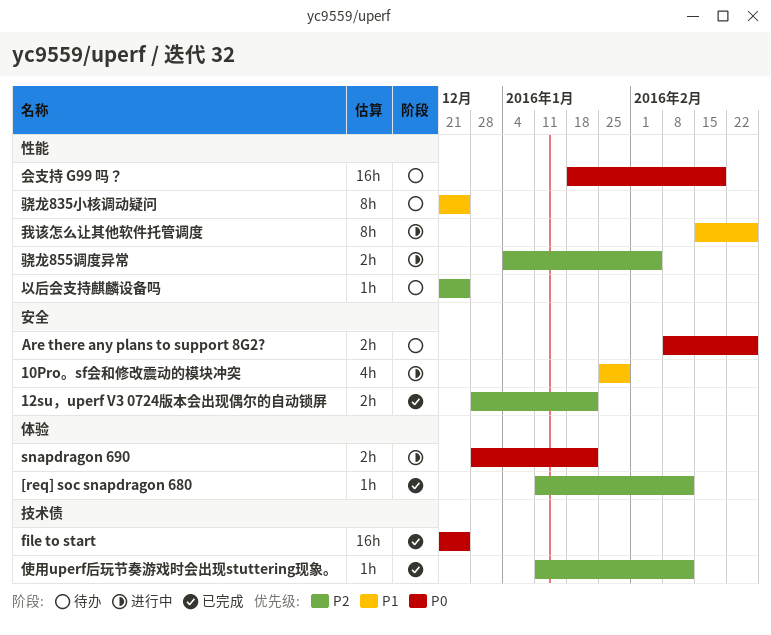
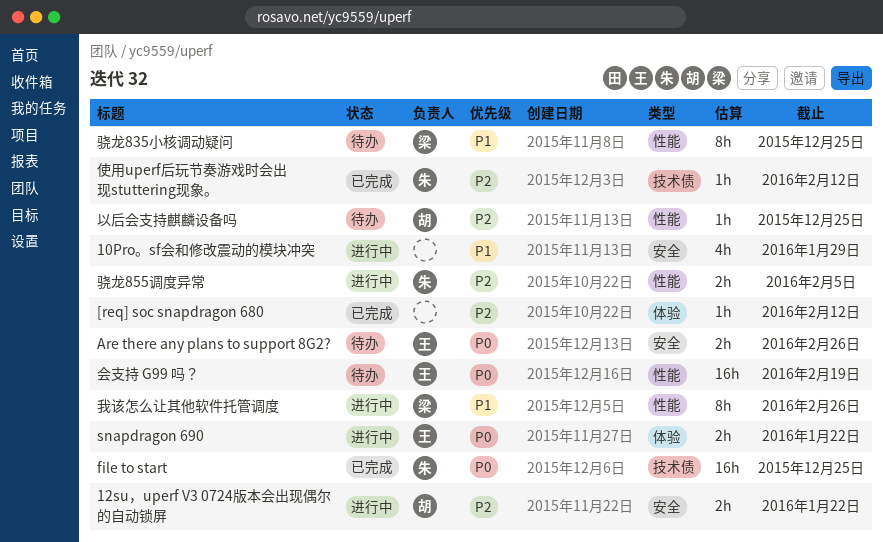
12su，uperf V3 0724版本会出现偶尔的自动锁屏, status: 已完成 -> 进行中

